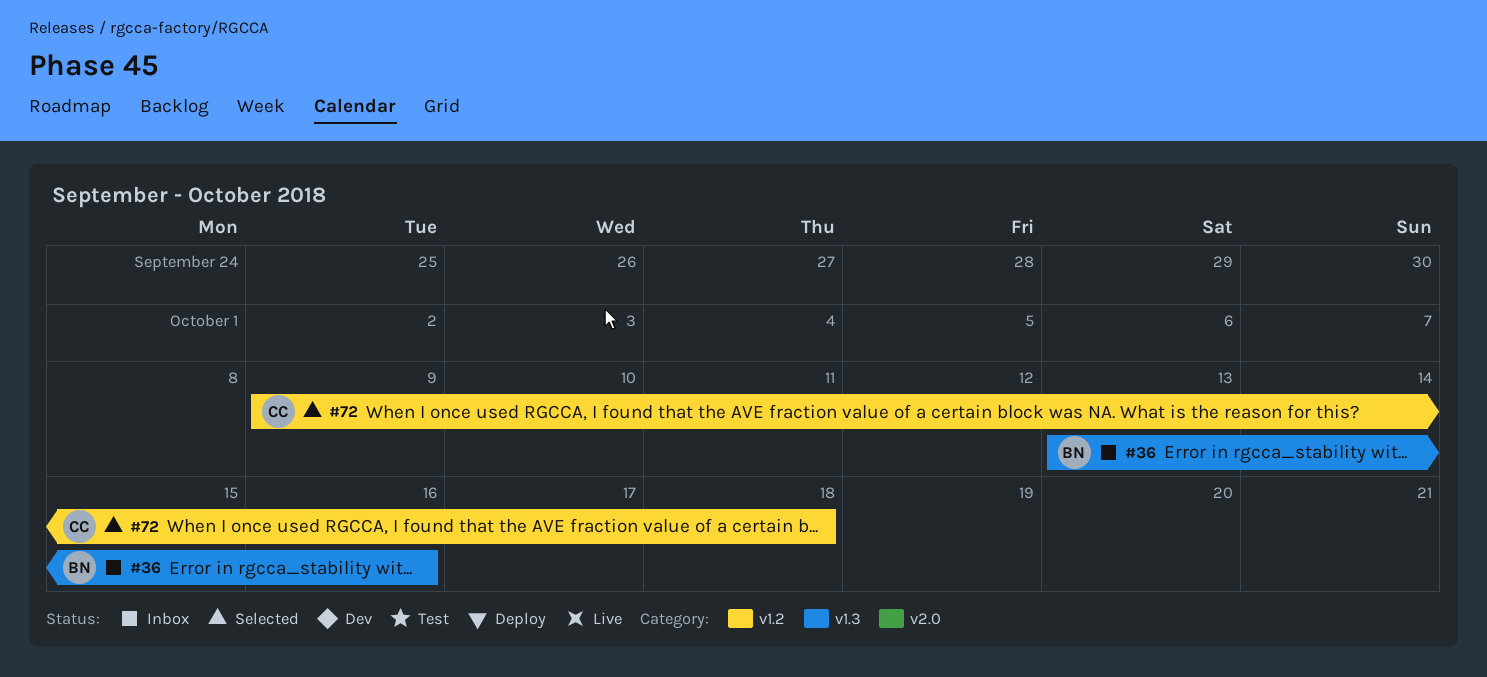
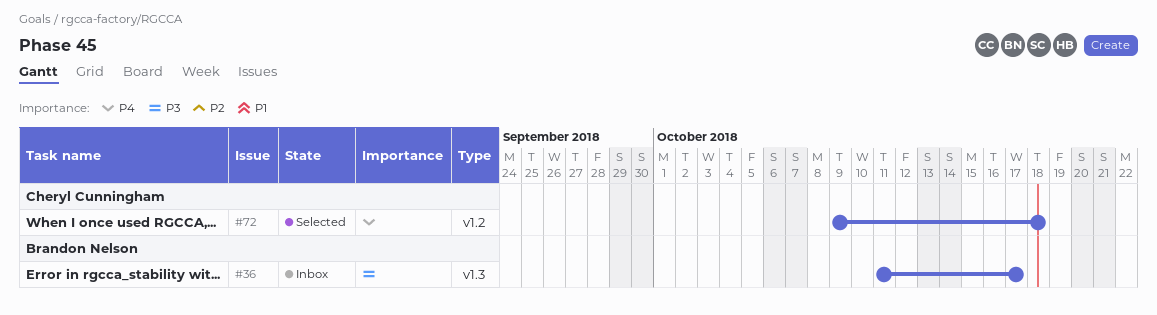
#36, start: Oct 13 -> Oct 11
#36, due: Oct 16 -> Oct 17

